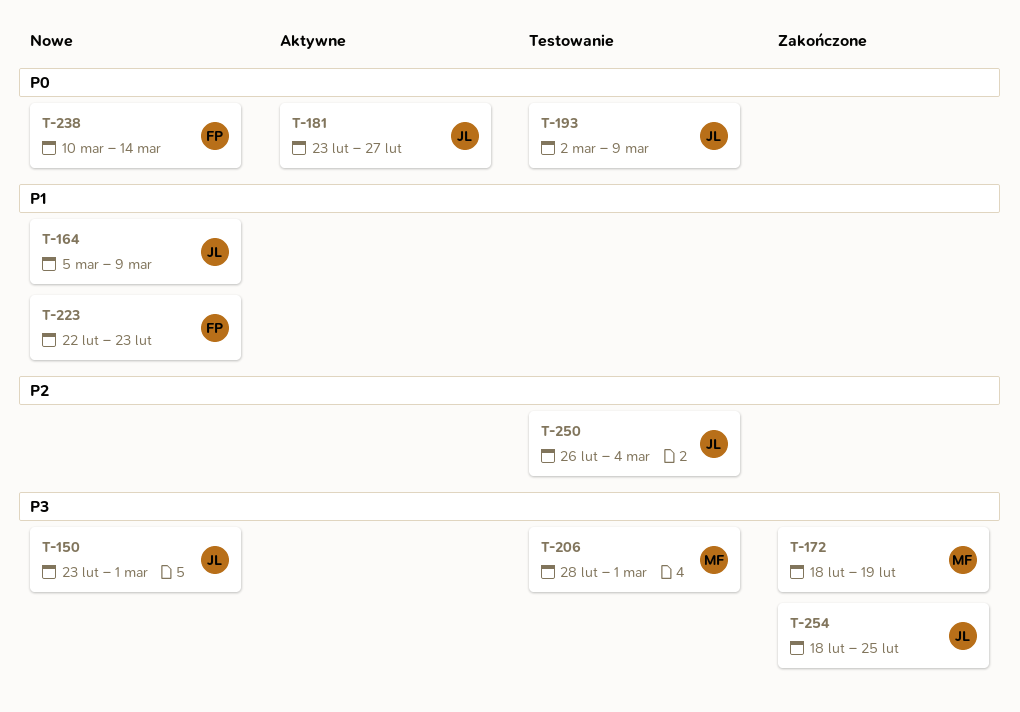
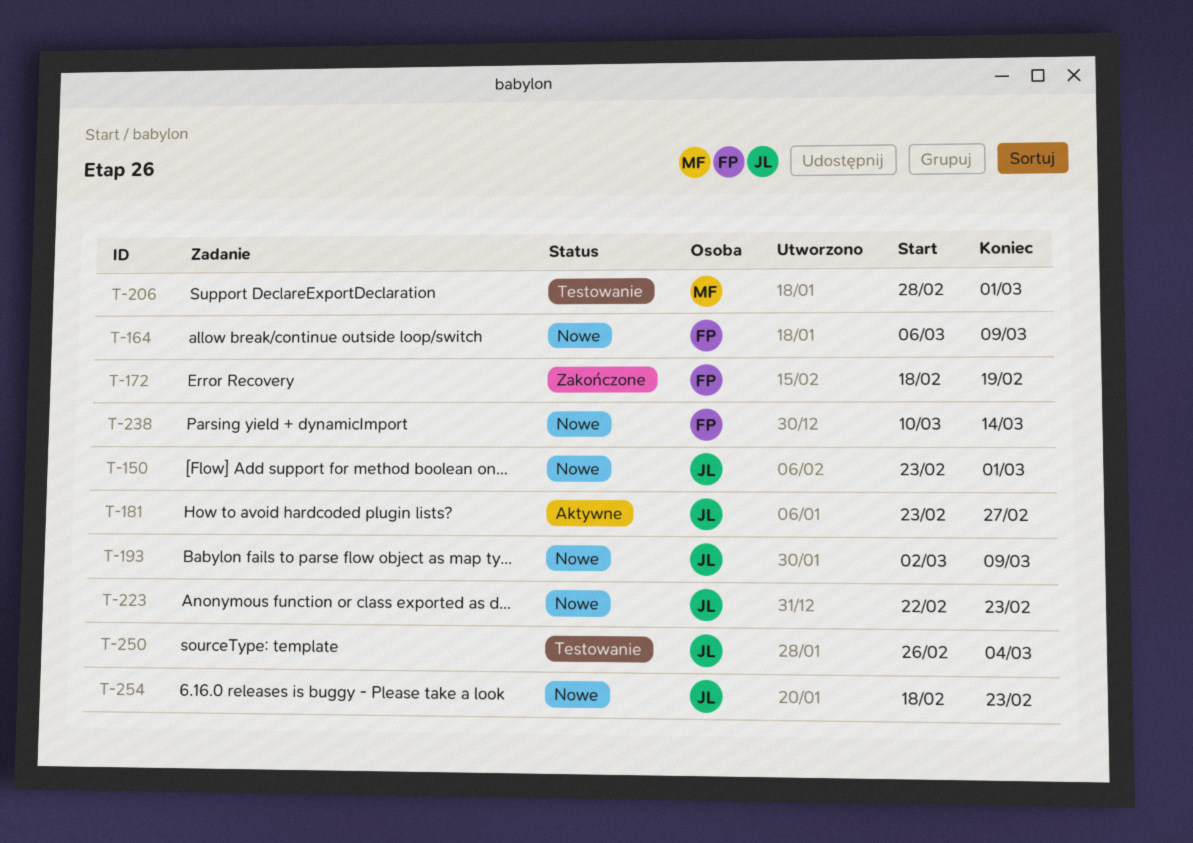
T-164, owner: JL -> FP
T-164, start: Mar 5 -> Mar 6
T-172, owner: MF -> FP
T-193, status: Testowanie -> Nowe
T-223, owner: FP -> JL
T-254, status: Zakończone -> Nowe
T-254, due: Feb 25 -> Feb 23

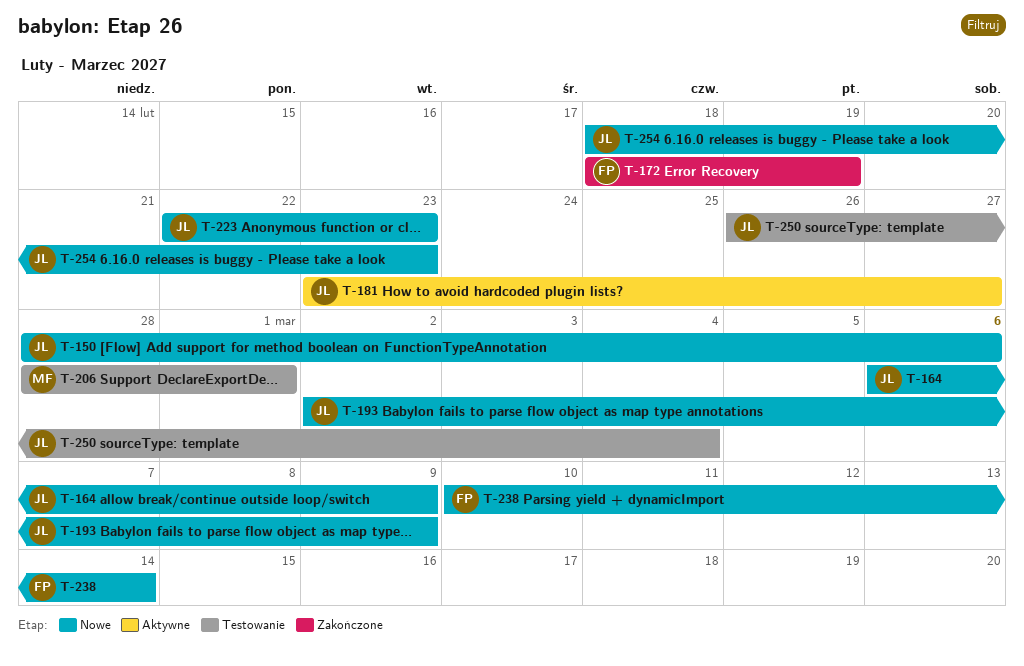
T-150, start: Feb 23 -> Feb 28
T-150, due: Mar 1 -> Mar 6
T-164, owner: FP -> JL

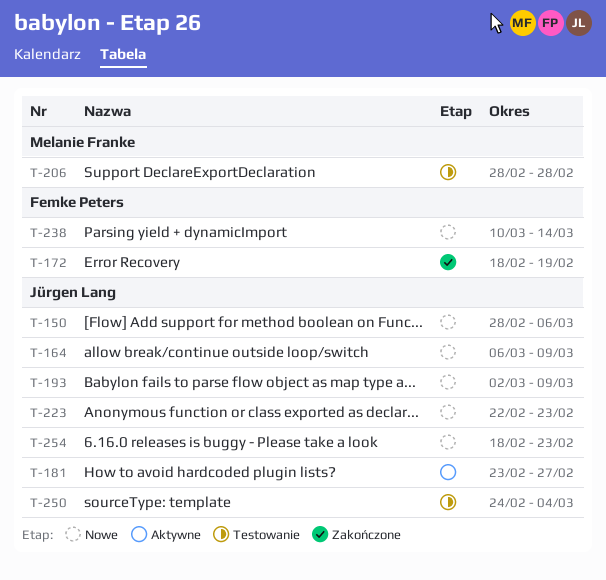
T-206, due: Mar 1 -> Feb 28
T-250, start: Feb 26 -> Feb 24

